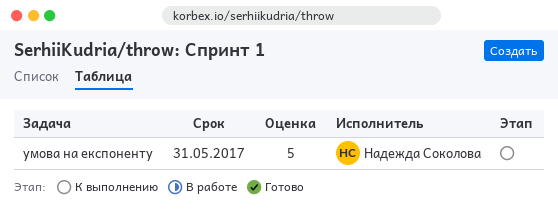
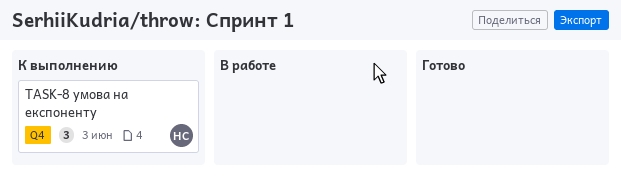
умова на експоненту, estimate: 5 -> 3
умова на експоненту, due: May 31 -> Jun 3

